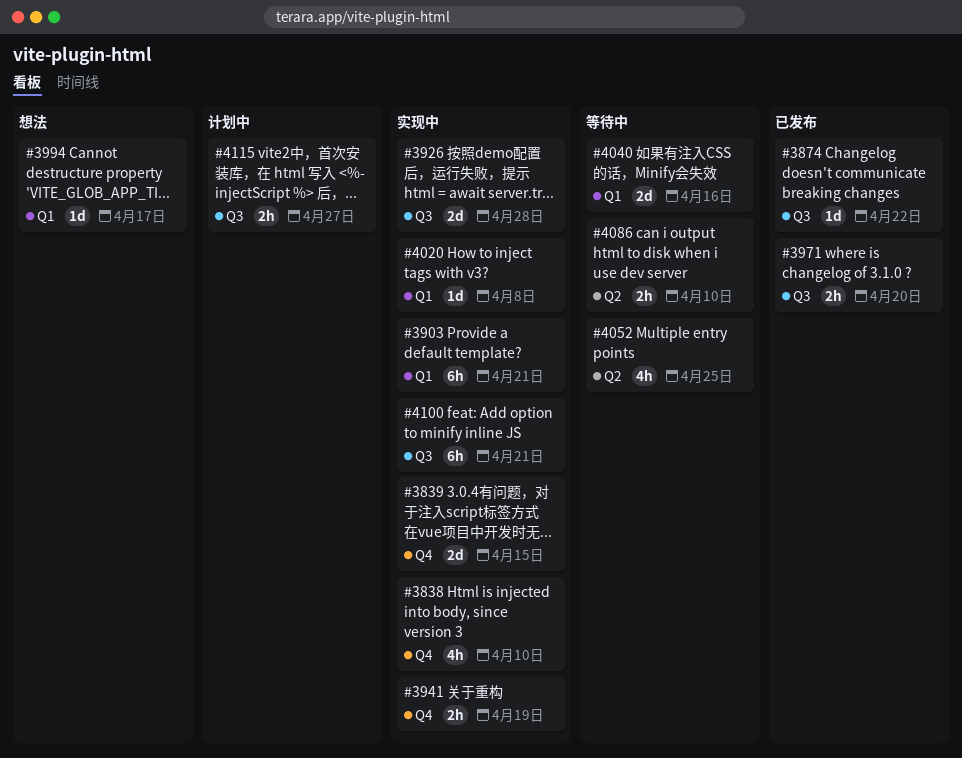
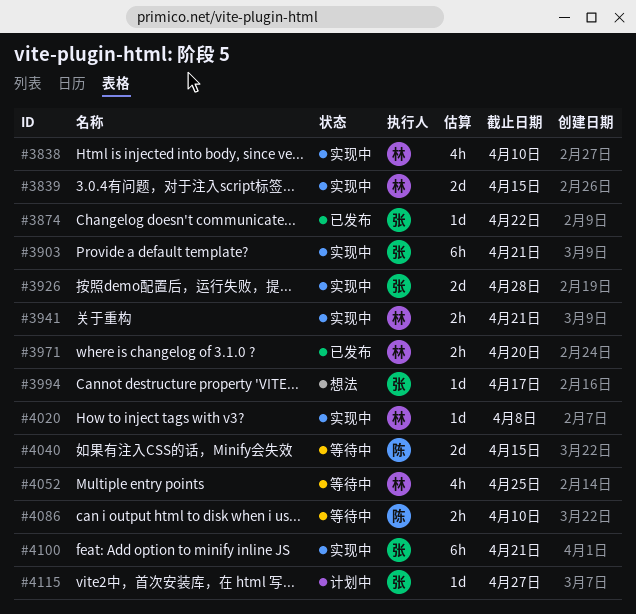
#3941, due: Apr 19 -> Apr 21
#4040, due: Apr 16 -> Apr 15
#4115, estimate: 2h -> 1d

